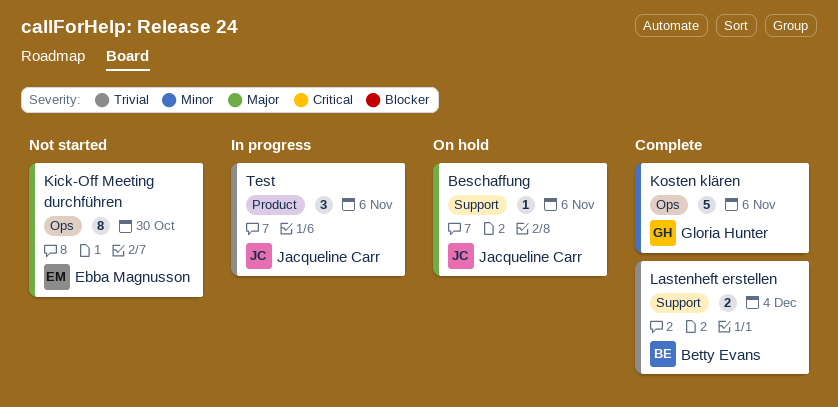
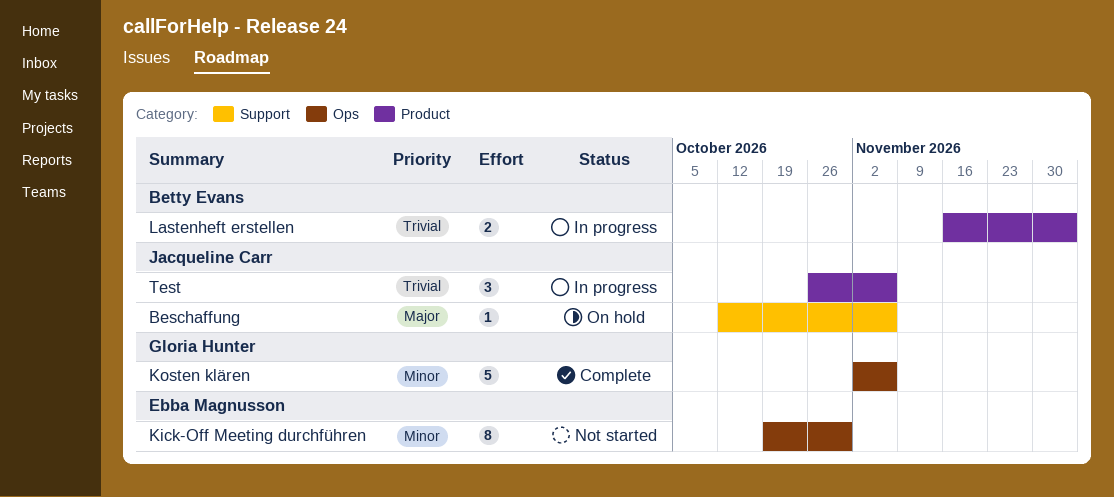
Kick-Off Meeting durchführen, priority: Major -> Minor
Lastenheft erstellen, status: Complete -> In progress
Lastenheft erstellen, label: Support -> Product

